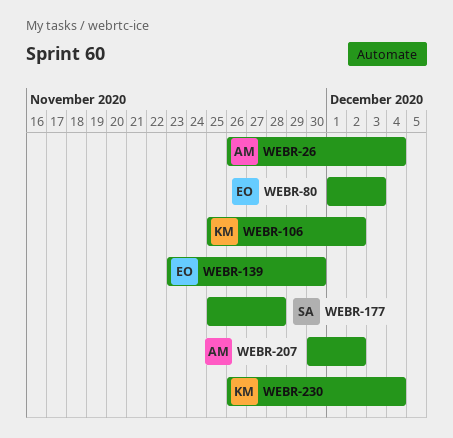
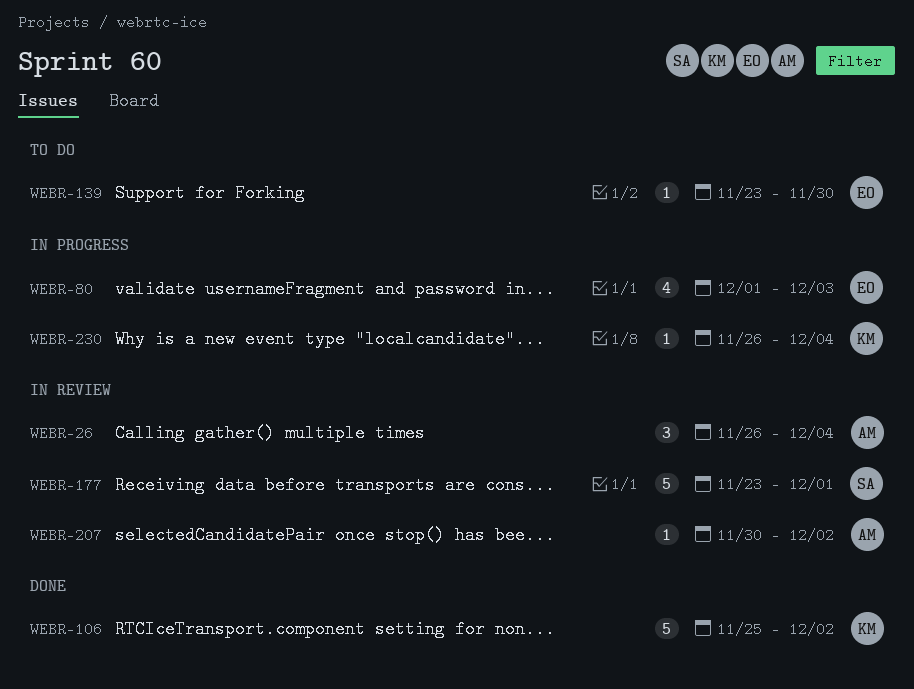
WEBR-177, start: Nov 25 -> Nov 23
WEBR-177, due: Nov 28 -> Dec 1

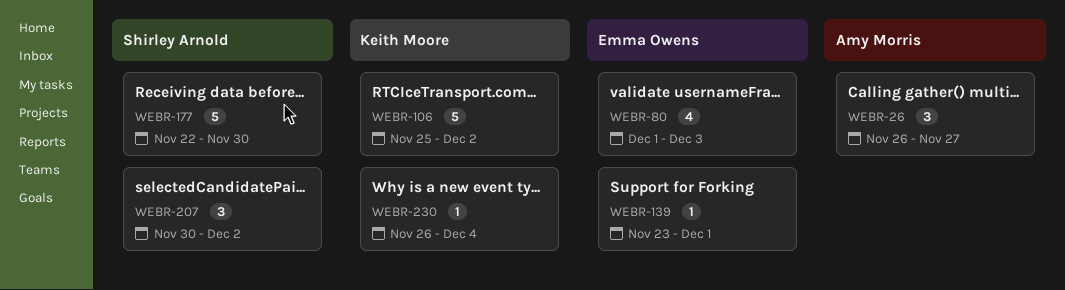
WEBR-26, due: Dec 4 -> Nov 27
WEBR-139, due: Nov 30 -> Dec 1
WEBR-177, start: Nov 23 -> Nov 22
WEBR-177, due: Dec 1 -> Nov 30
WEBR-207, owner: Amy Morris -> Shirley Arnold
WEBR-207, estimate: 1 -> 3

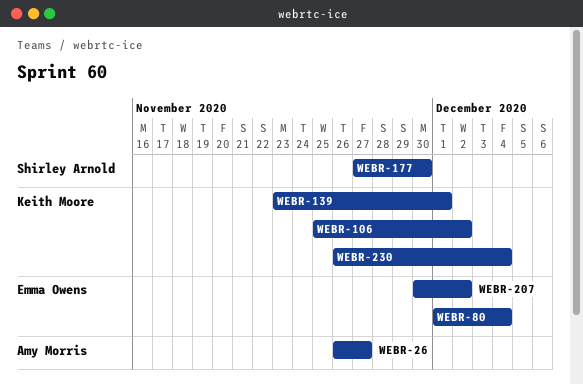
WEBR-80, due: Dec 3 -> Dec 4
WEBR-139, owner: Emma Owens -> Keith Moore
WEBR-177, start: Nov 22 -> Nov 27
WEBR-207, owner: Shirley Arnold -> Emma Owens

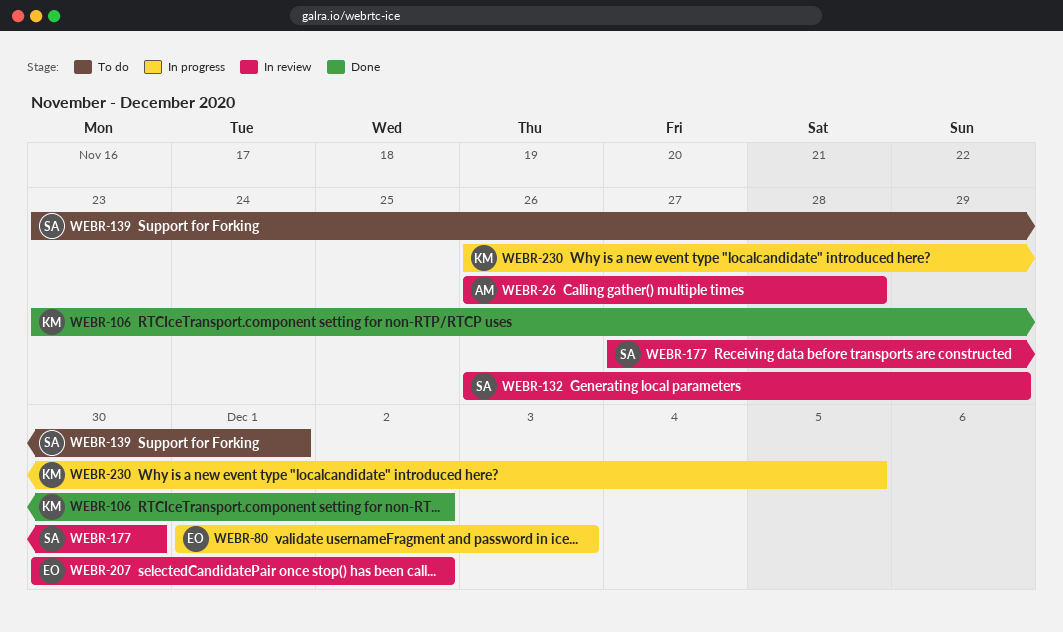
WEBR-26, due: Nov 27 -> Nov 28
WEBR-80, due: Dec 4 -> Dec 3
WEBR-106, start: Nov 25 -> Nov 23
WEBR-132: none -> present
WEBR-139, owner: Keith Moore -> Shirley Arnold
WEBR-230, due: Dec 4 -> Dec 5

